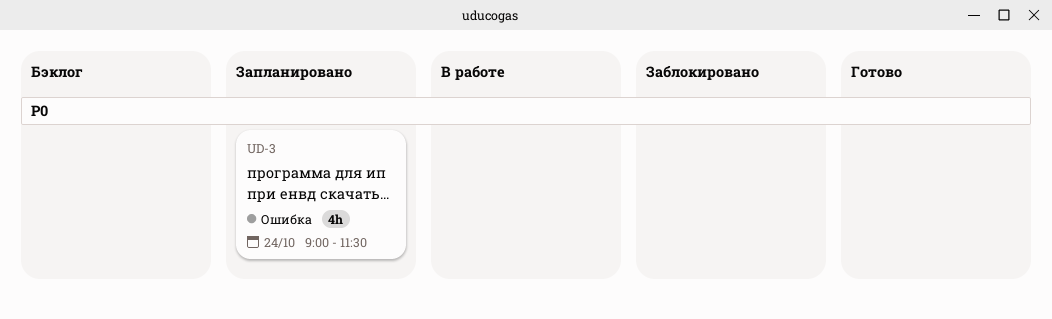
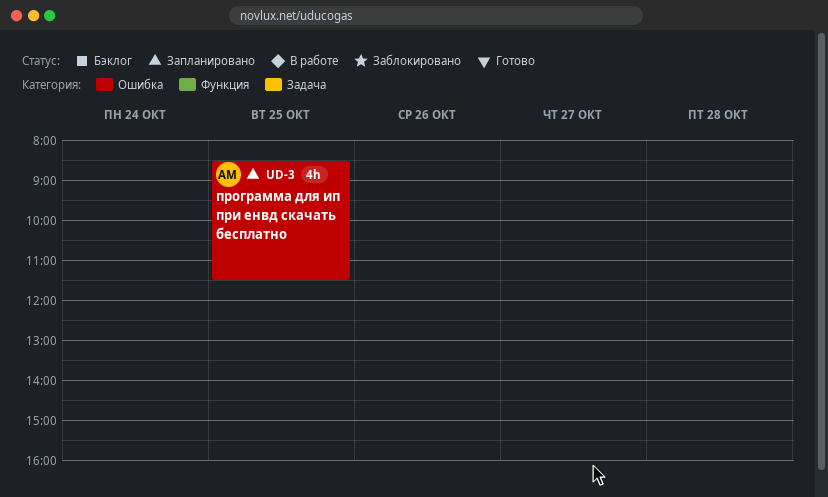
UD-3, day: Oct 24 -> Oct 25
UD-3, begins: 09:00 -> 08:30

